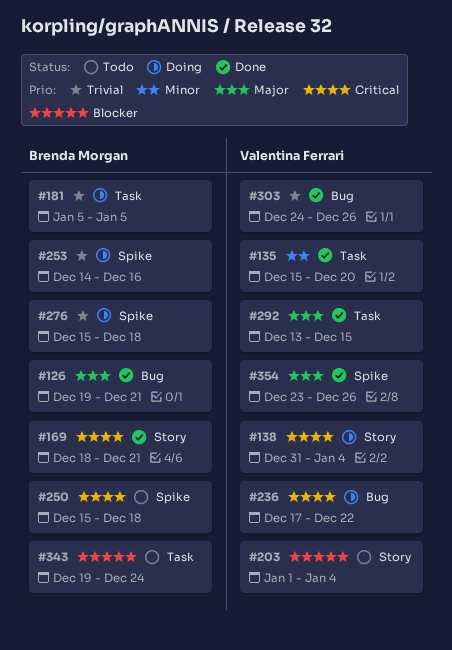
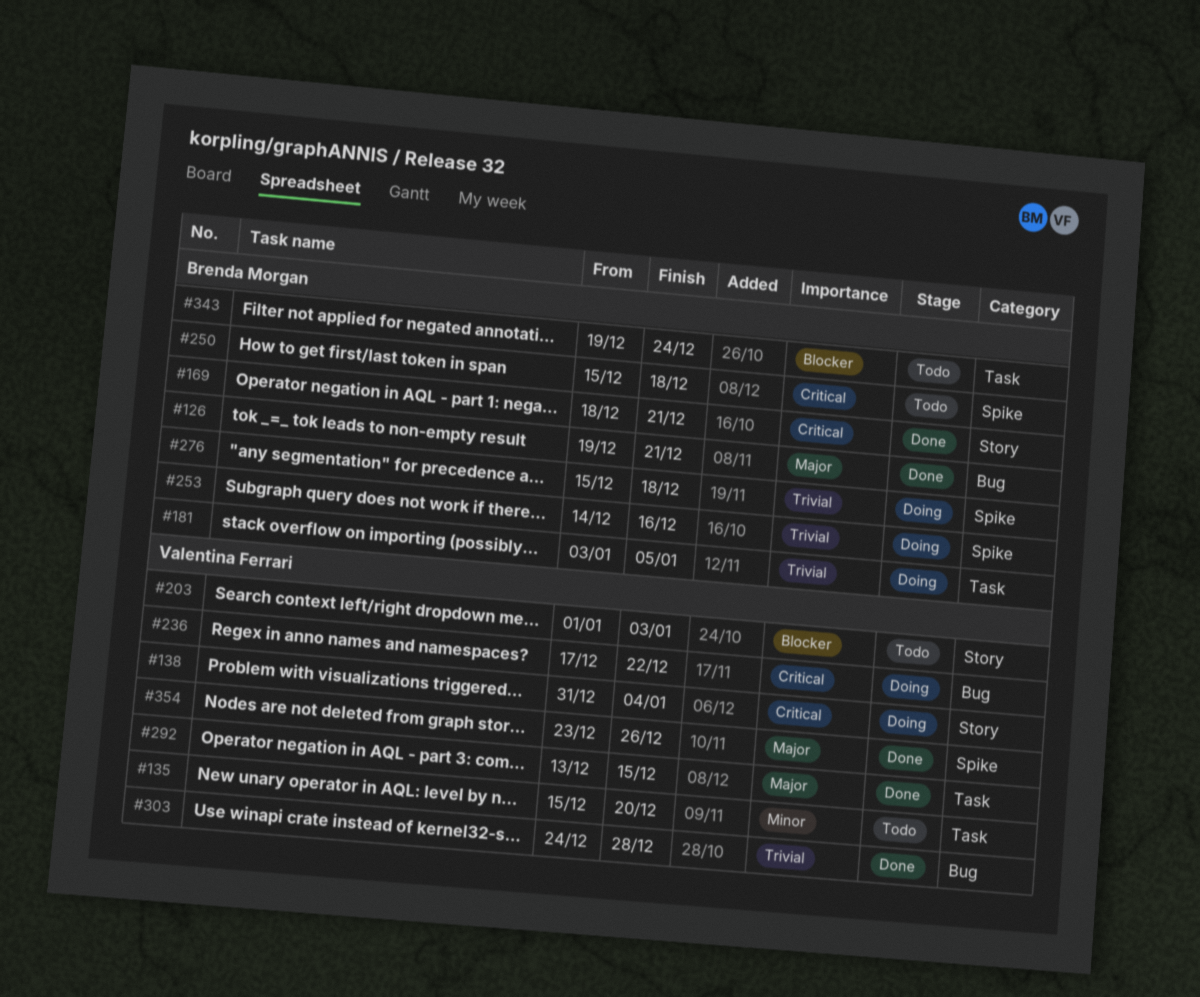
#135, status: Done -> Todo
#181, start: Jan 5 -> Jan 3
#203, due: Jan 4 -> Jan 3
#303, due: Dec 26 -> Dec 28

